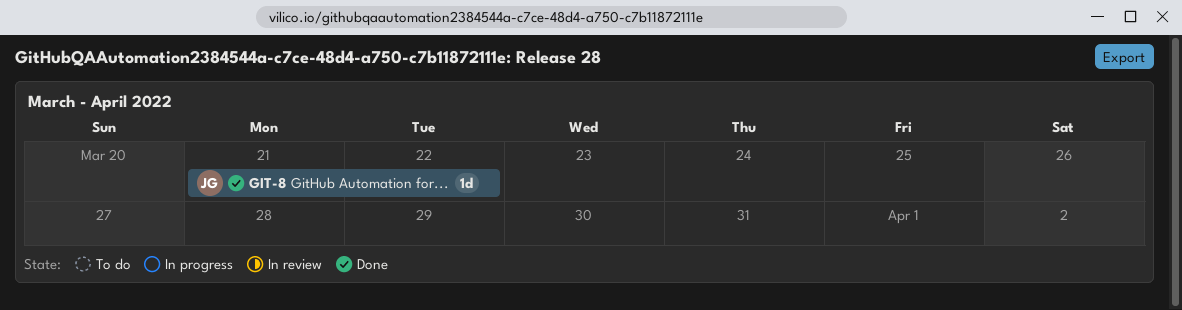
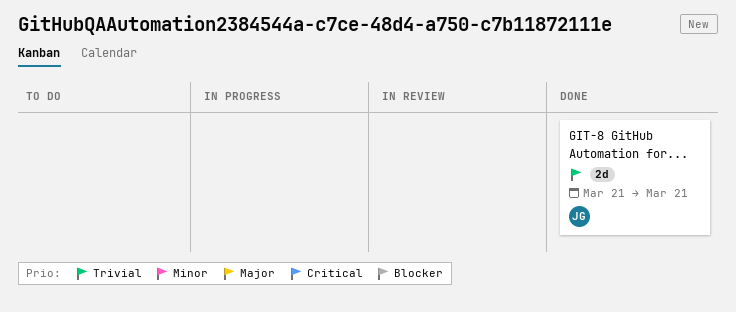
GIT-8, estimate: 1d -> 2d
GIT-8, due: Mar 22 -> Mar 21

